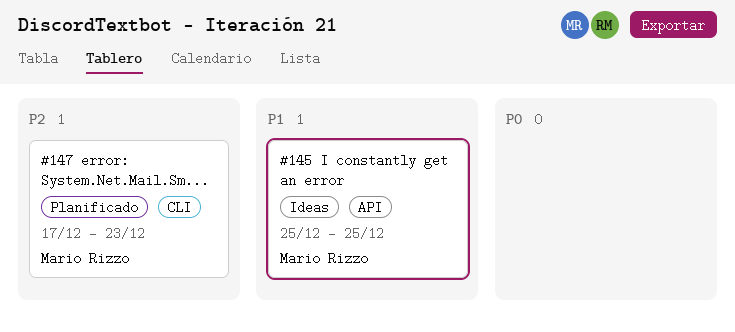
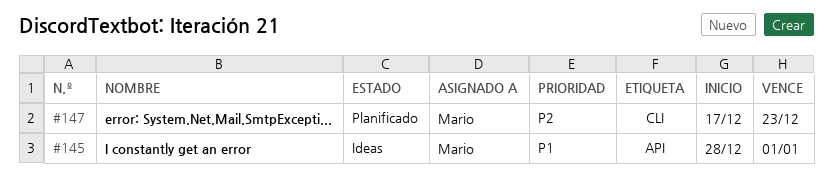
#145, start: Dec 25 -> Dec 28
#145, due: Dec 25 -> Jan 1

